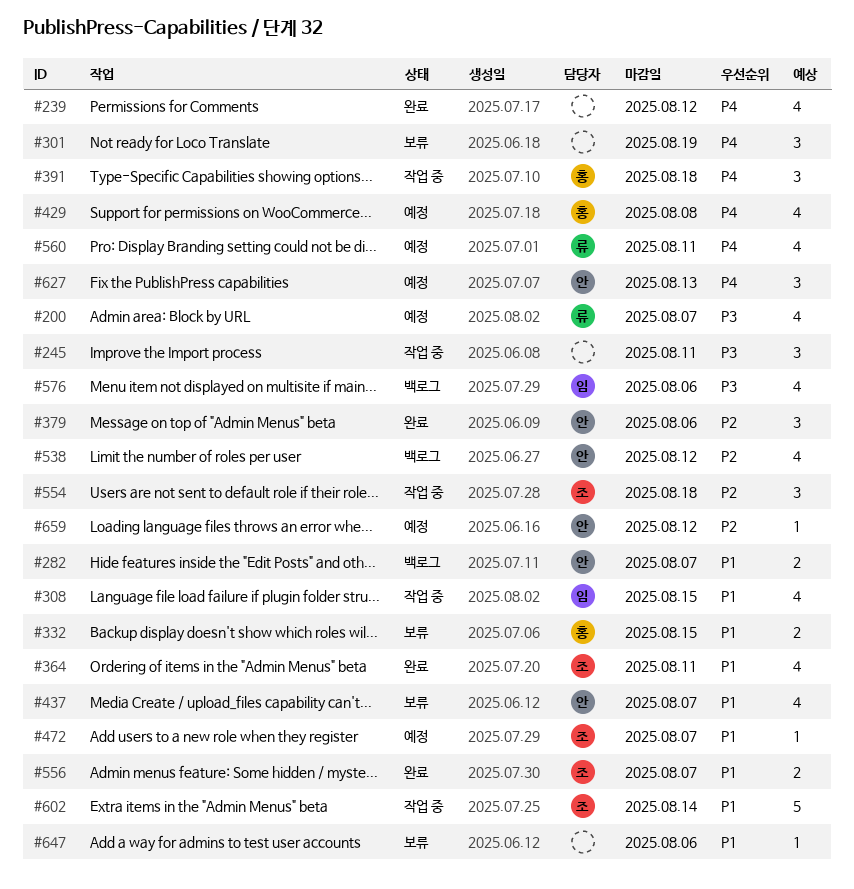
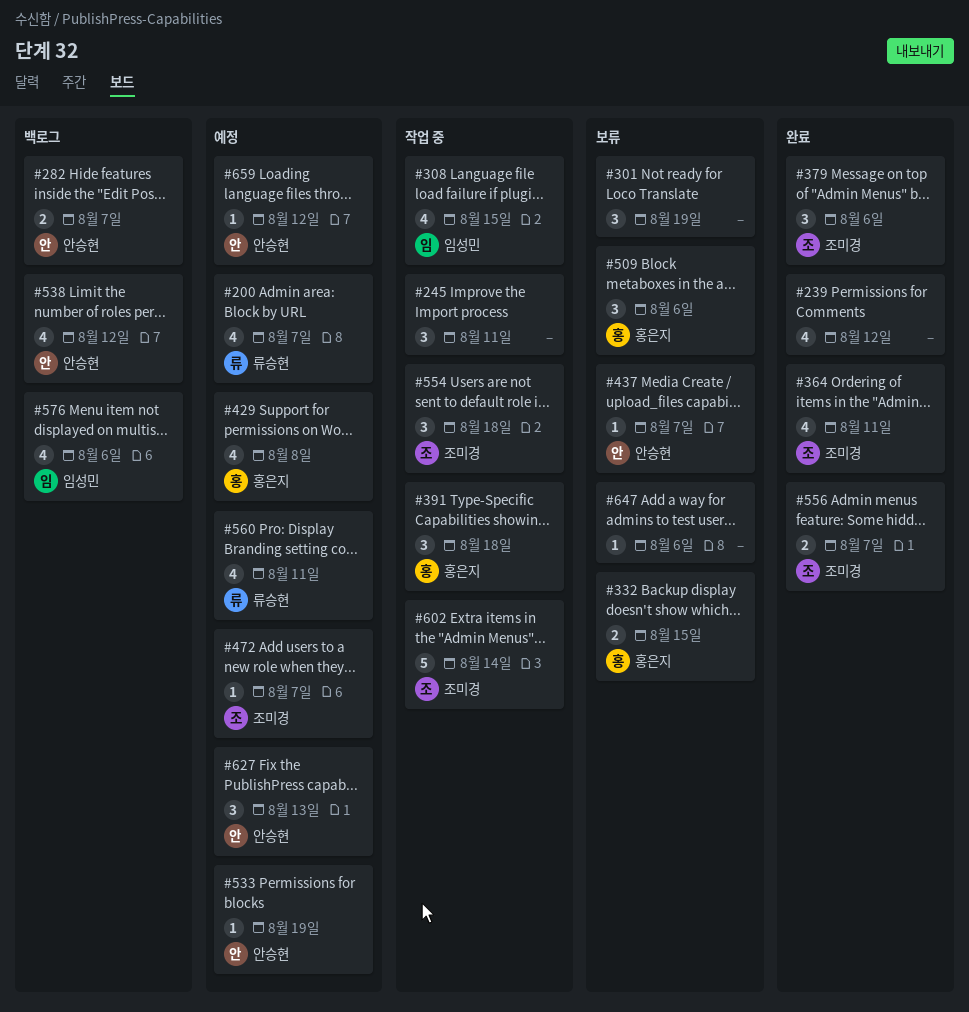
#379, owner: 안승현 -> 조미경
#437, estimate: 4 -> 1
#509: none -> present
#533: none -> present

